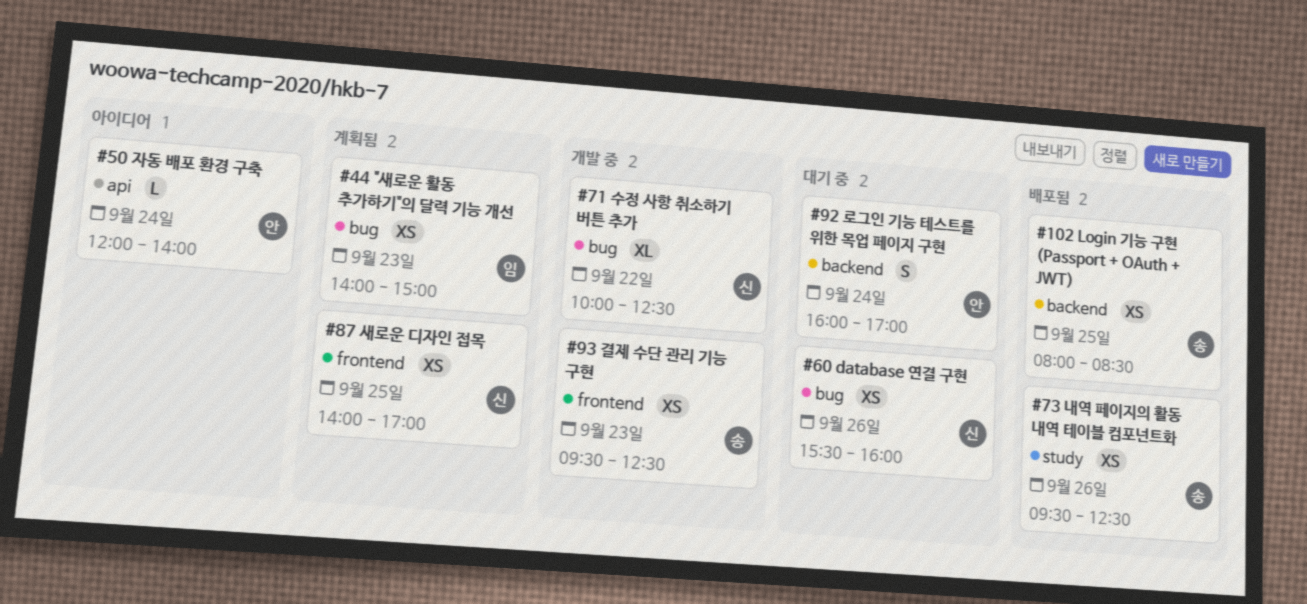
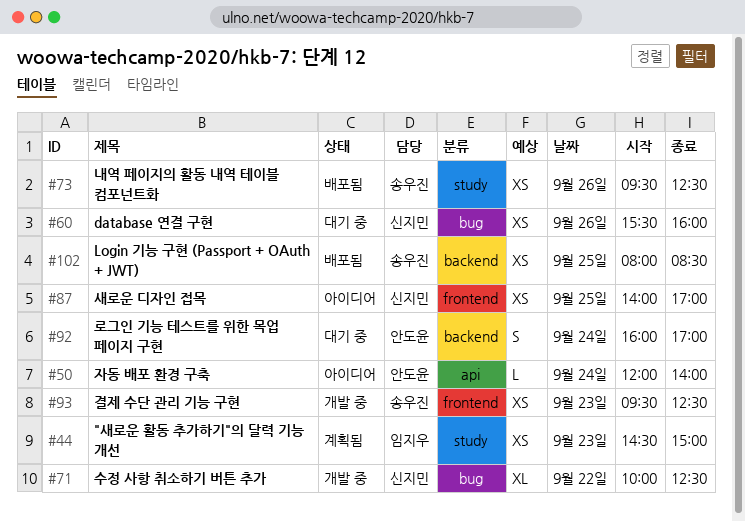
#44, label: bug -> study
#44, begins: 14:00 -> 14:30
#87, status: 계획됨 -> 아이디어

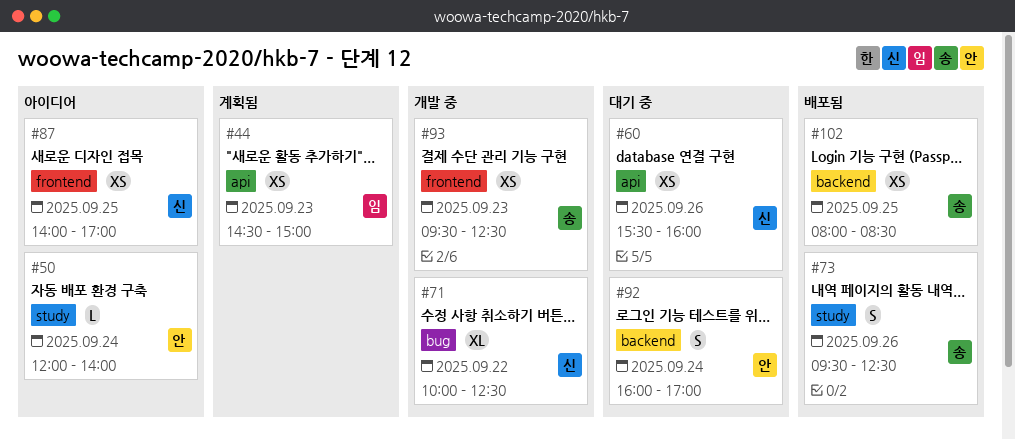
#44, label: study -> api
#50, label: api -> study
#60, label: bug -> api
#73, estimate: XS -> S

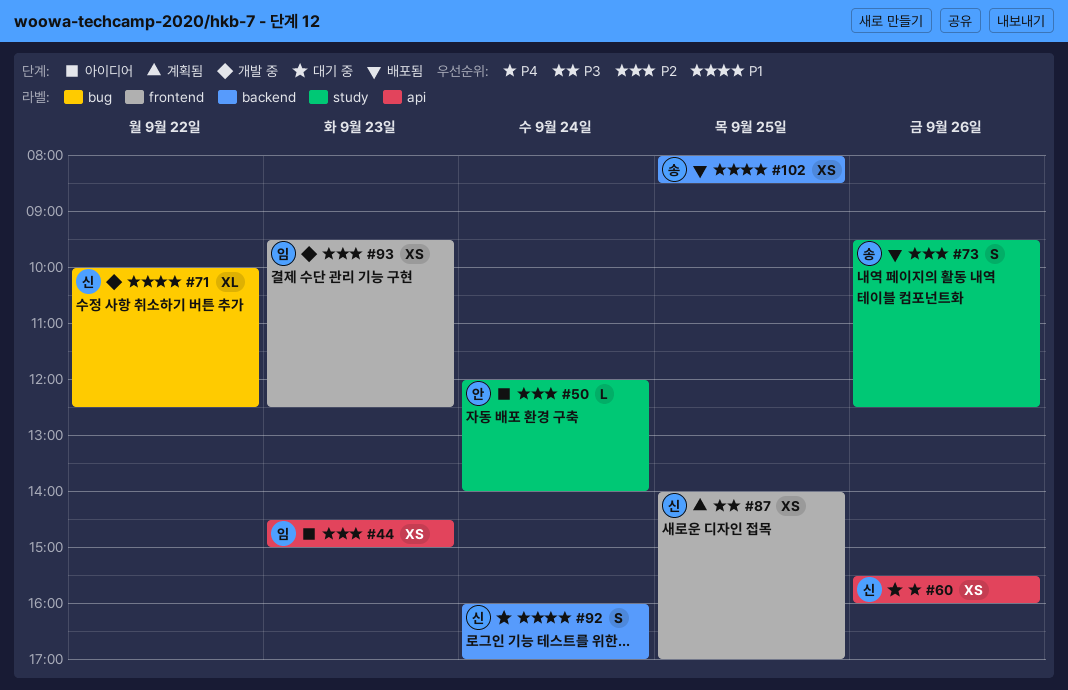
#44, status: 계획됨 -> 아이디어
#87, status: 아이디어 -> 계획됨
#92, owner: 안 -> 신
#93, owner: 송 -> 임

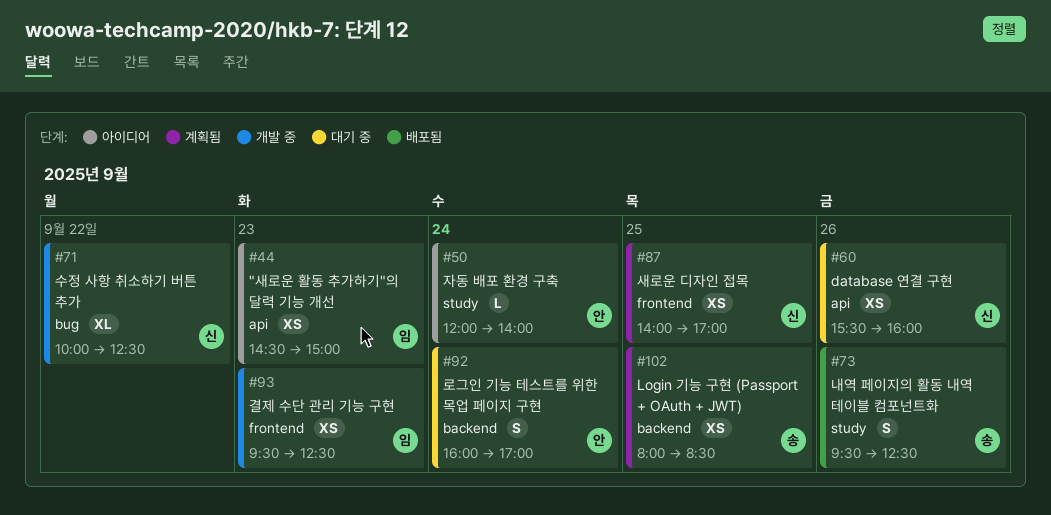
#92, owner: 신 -> 안
#102, status: 배포됨 -> 계획됨

